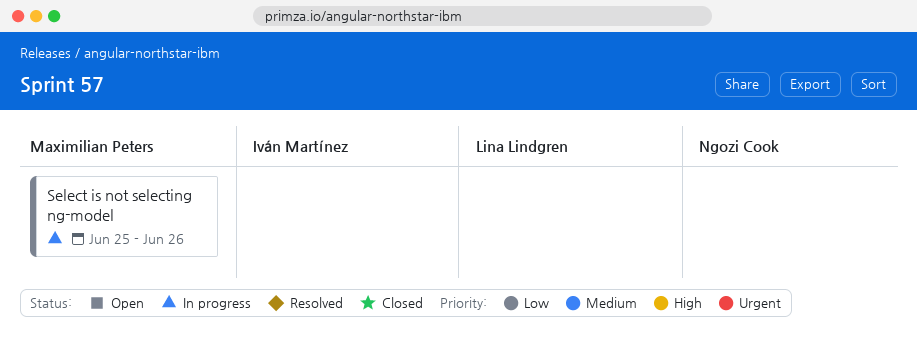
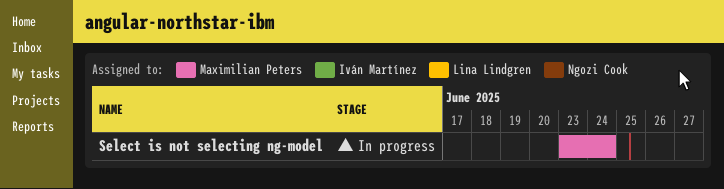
Select is not selecting ng-model, start: Jun 25 -> Jun 23
Select is not selecting ng-model, due: Jun 26 -> Jun 24

